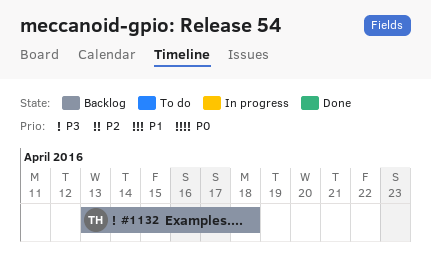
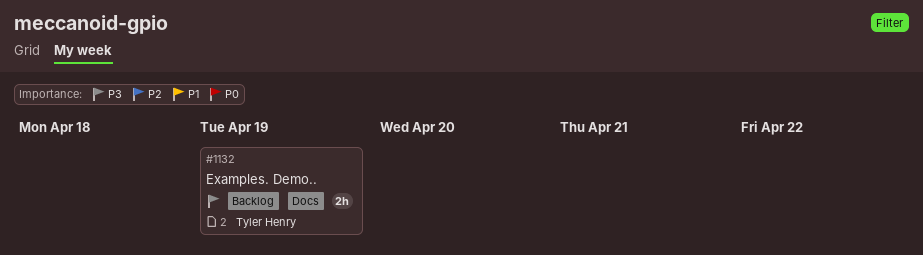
#1132, due: Apr 18 -> Apr 19

